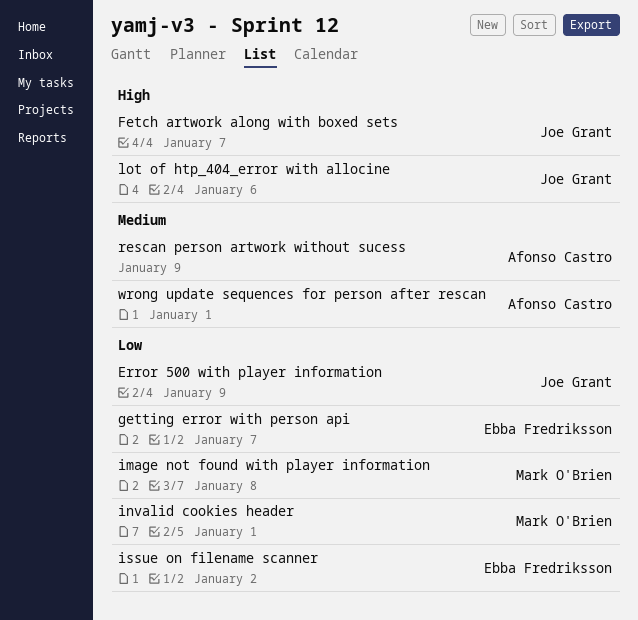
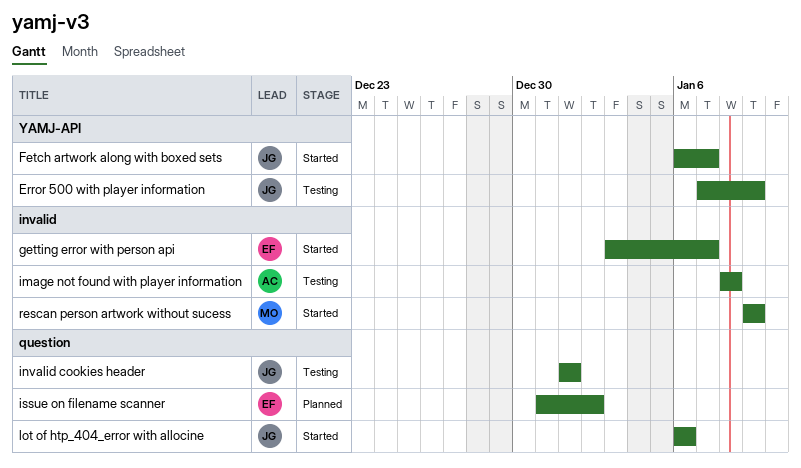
image not found with player information, owner: Mark O'Brien -> Afonso Castro
invalid cookies header, owner: Mark O'Brien -> Joe Grant
rescan person artwork without sucess, owner: Afonso Castro -> Mark O'Brien
wrong update sequences for person after rescan: present -> none

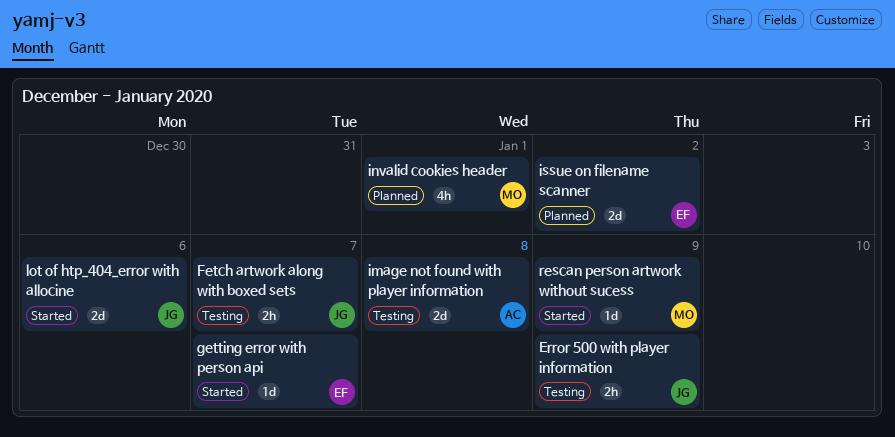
Fetch artwork along with boxed sets, status: Started -> Testing
invalid cookies header, status: Testing -> Planned
invalid cookies header, owner: JG -> MO

